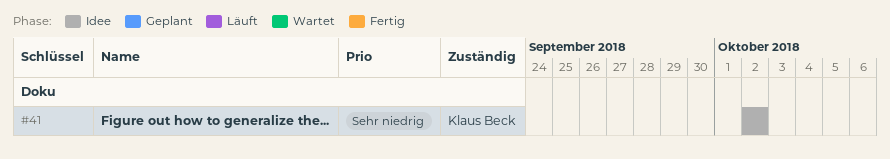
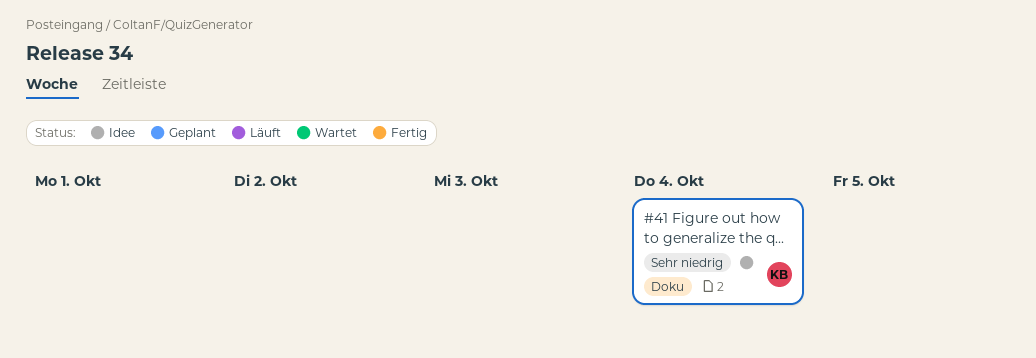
#41, due: Oct 2 -> Oct 4

